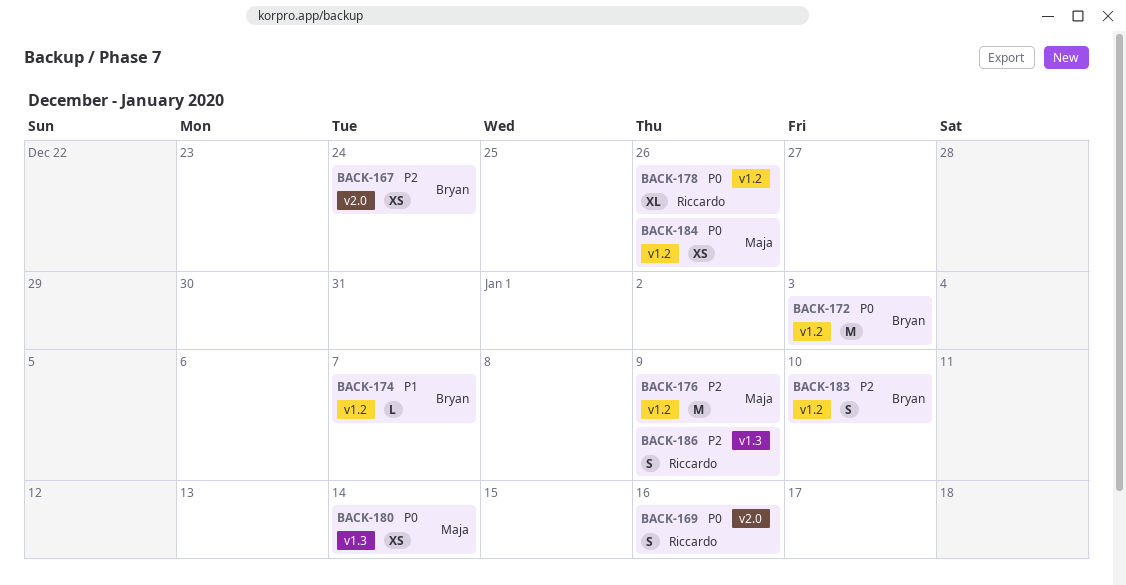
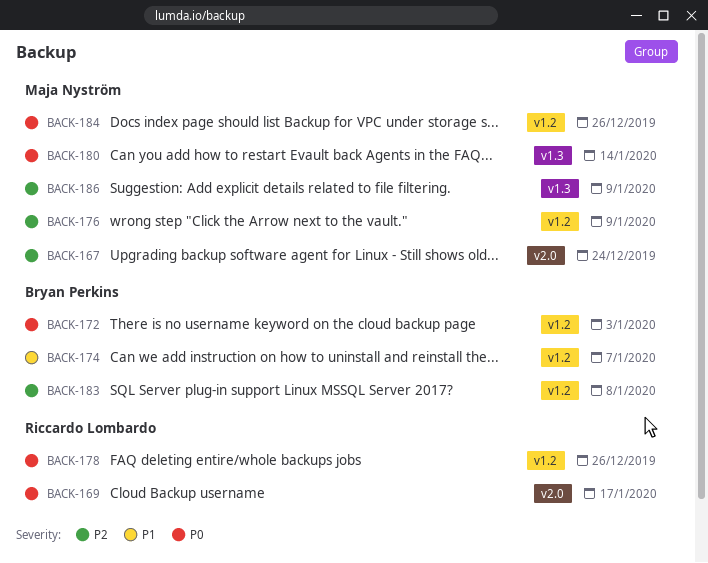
BACK-167, owner: Bryan Perkins -> Maja Nyström
BACK-169, due: Jan 16 -> Jan 17
BACK-183, due: Jan 10 -> Jan 8
BACK-186, owner: Riccardo Lombardo -> Maja Nyström

